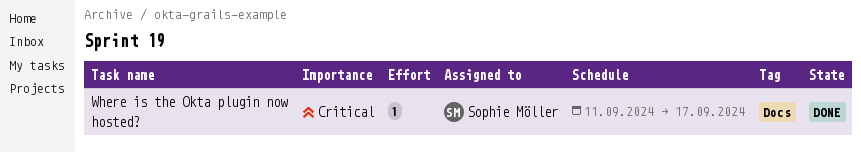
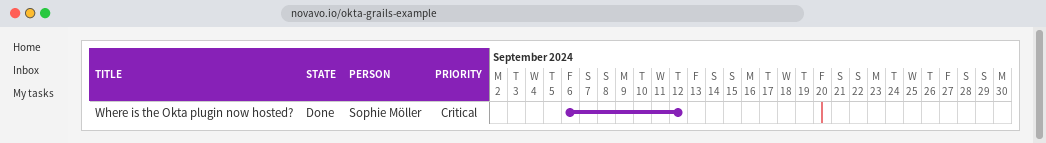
Where is the Okta plugin now hosted?, start: Sep 11 -> Sep 6
Where is the Okta plugin now hosted?, due: Sep 17 -> Sep 12

